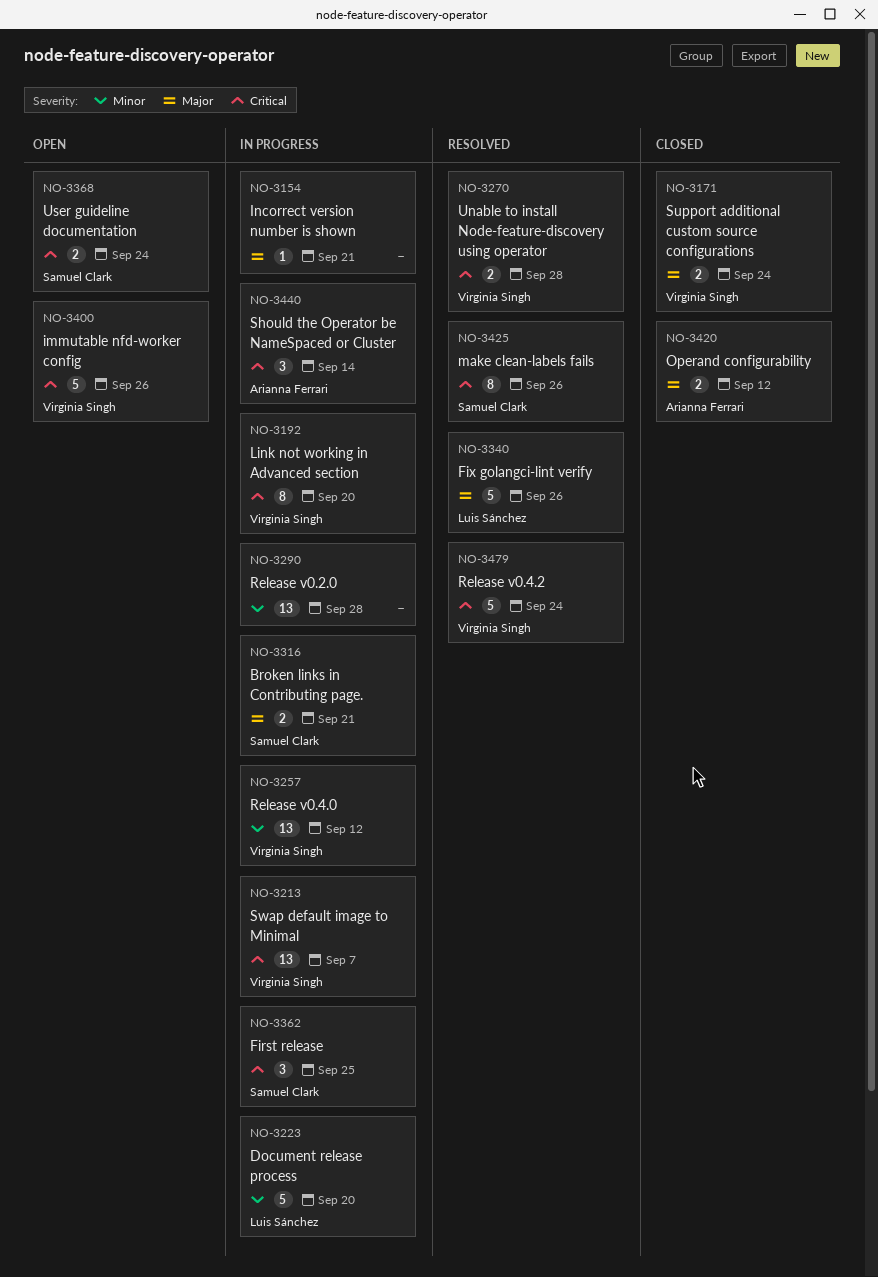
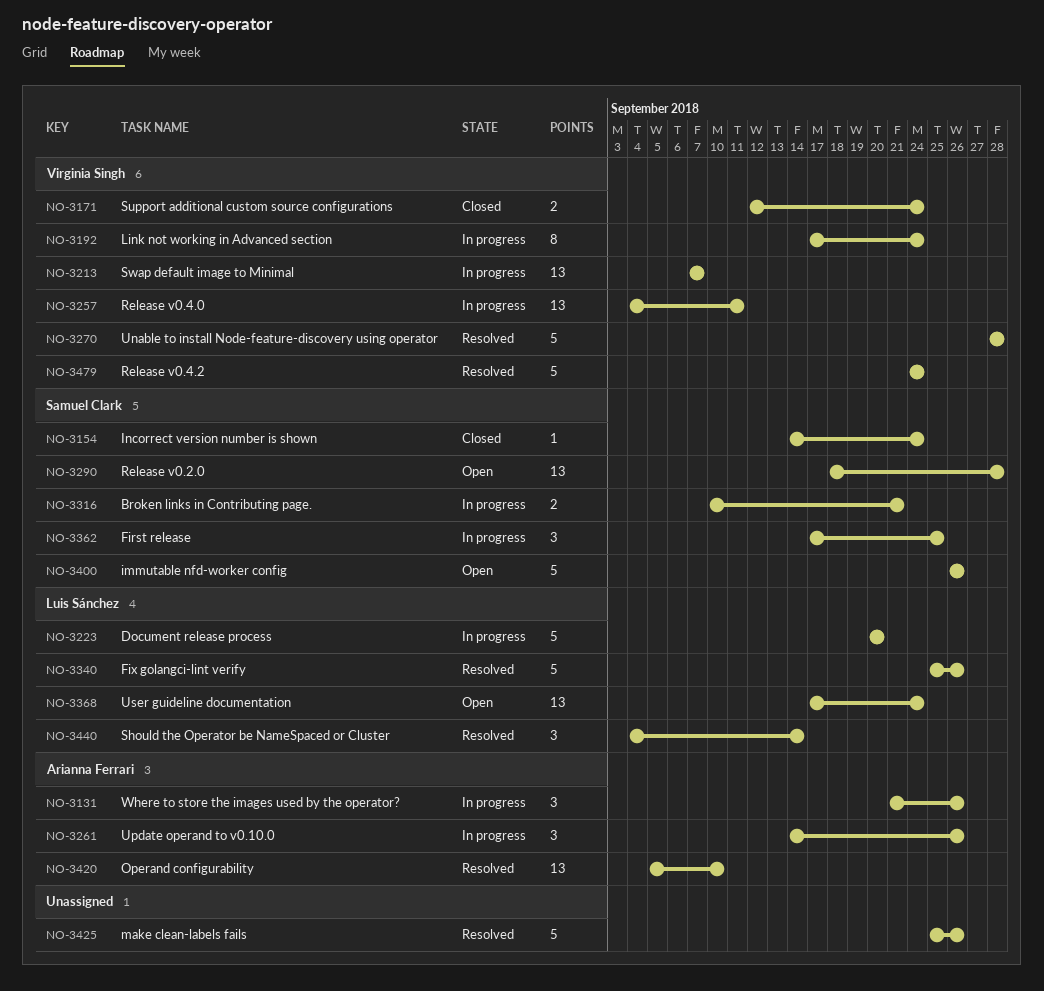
NO-3131: none -> present
NO-3154, status: In progress -> Closed
NO-3154, owner: none -> Samuel Clark
NO-3154, due: Sep 21 -> Sep 24
NO-3192, due: Sep 20 -> Sep 24
NO-3257, due: Sep 12 -> Sep 11
NO-3261: none -> present
NO-3270, estimate: 2 -> 5
NO-3290, status: In progress -> Open
NO-3290, owner: none -> Samuel Clark
NO-3368, owner: Samuel Clark -> Luis Sánchez
NO-3368, estimate: 2 -> 13
NO-3400, owner: Virginia Singh -> Samuel Clark
NO-3420, status: Closed -> Resolved
NO-3420, estimate: 2 -> 13
NO-3420, due: Sep 12 -> Sep 10
NO-3425, owner: Samuel Clark -> none
NO-3425, estimate: 8 -> 5
NO-3440, status: In progress -> Resolved
NO-3440, owner: Arianna Ferrari -> Luis Sánchez

